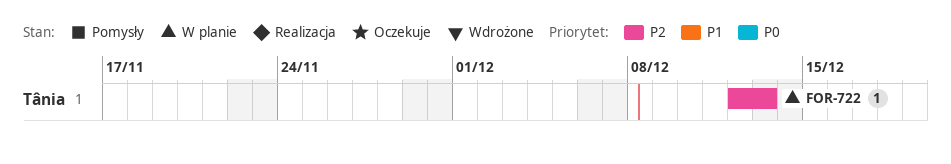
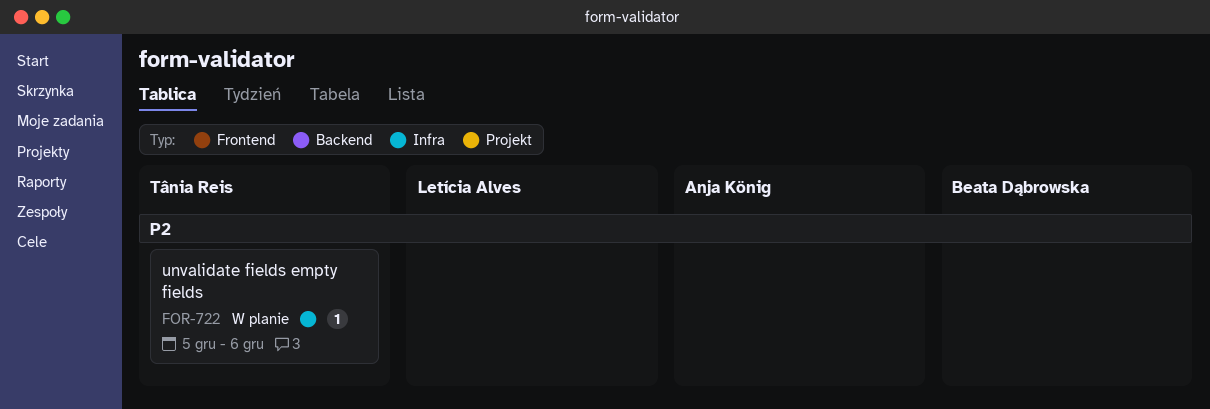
FOR-722, start: Dec 12 -> Dec 5
FOR-722, due: Dec 13 -> Dec 6

